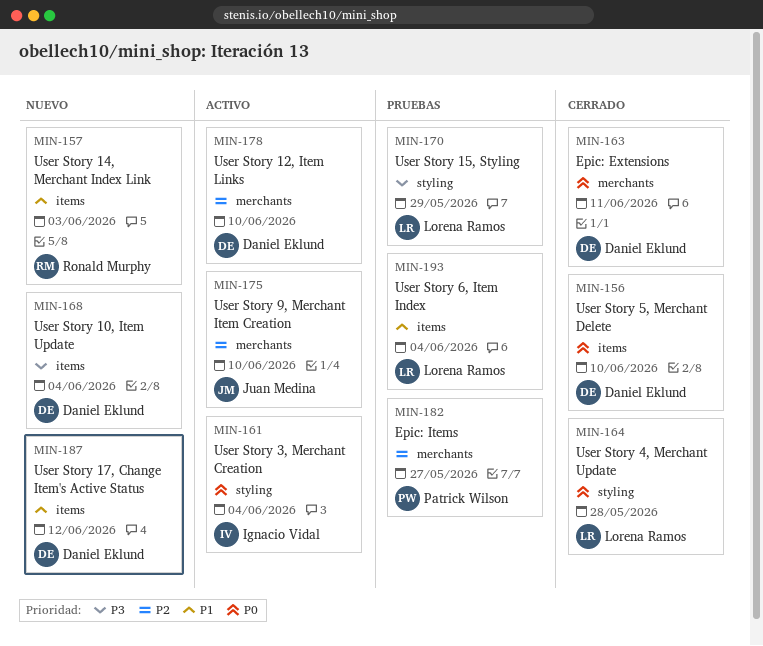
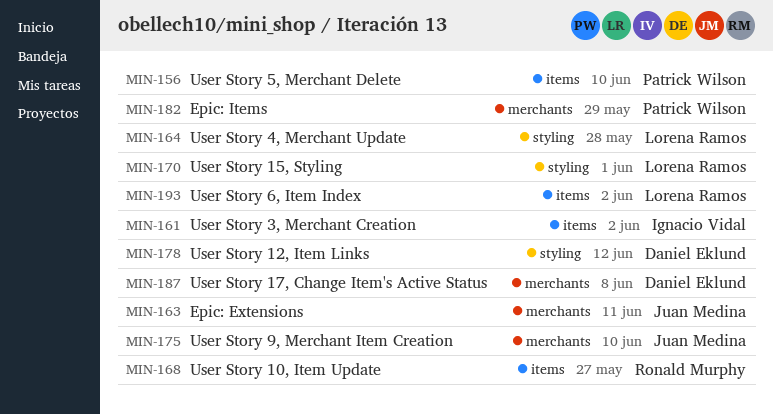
MIN-156, owner: Daniel Eklund -> Patrick Wilson
MIN-157: present -> none
MIN-161, label: styling -> items
MIN-161, due: Jun 4 -> Jun 2
MIN-163, owner: Daniel Eklund -> Juan Medina
MIN-168, owner: Daniel Eklund -> Ronald Murphy
MIN-168, due: Jun 4 -> May 27
MIN-170, due: May 29 -> Jun 1
MIN-178, label: merchants -> styling
MIN-178, due: Jun 10 -> Jun 12
MIN-182, due: May 27 -> May 29
MIN-187, label: items -> merchants
MIN-187, due: Jun 12 -> Jun 8
MIN-193, due: Jun 4 -> Jun 2

